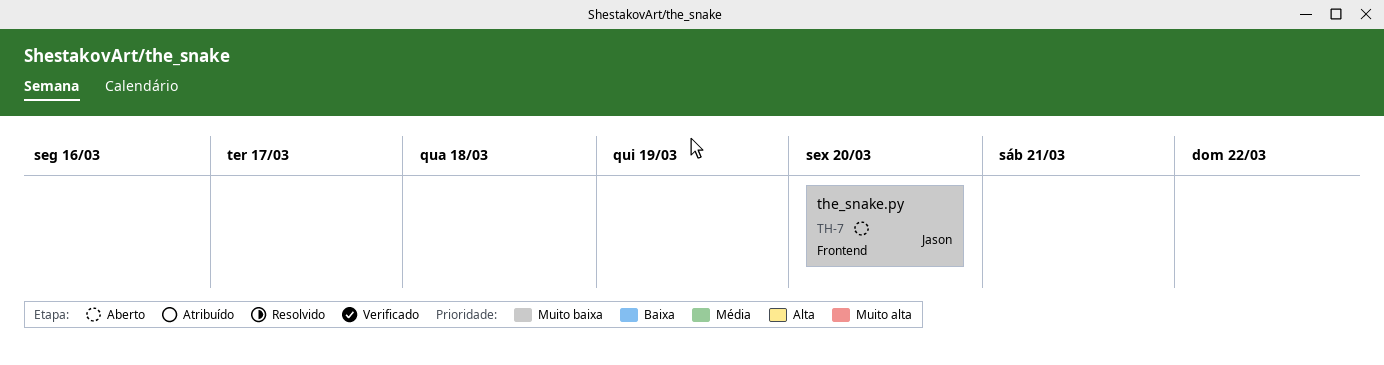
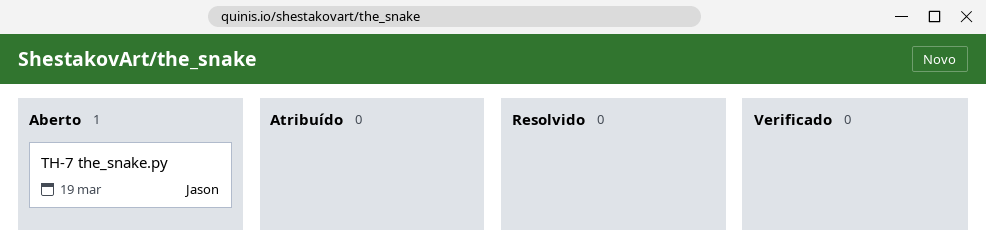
TH-7, due: Mar 20 -> Mar 19

